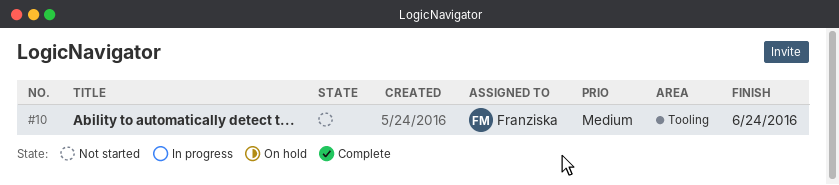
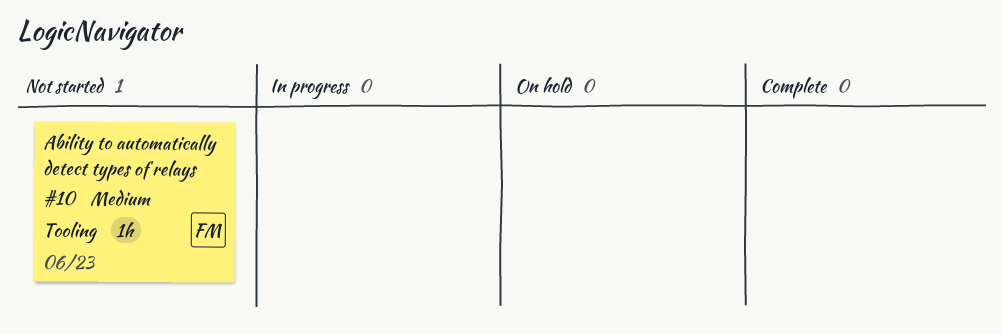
#10, due: Jun 24 -> Jun 23

